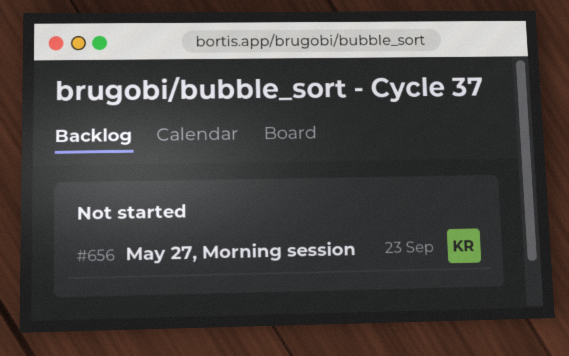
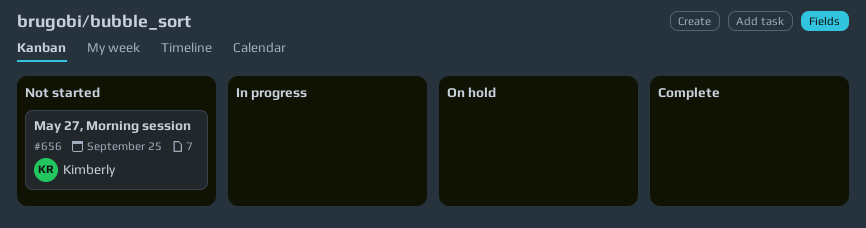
#656, due: Sep 23 -> Sep 25

